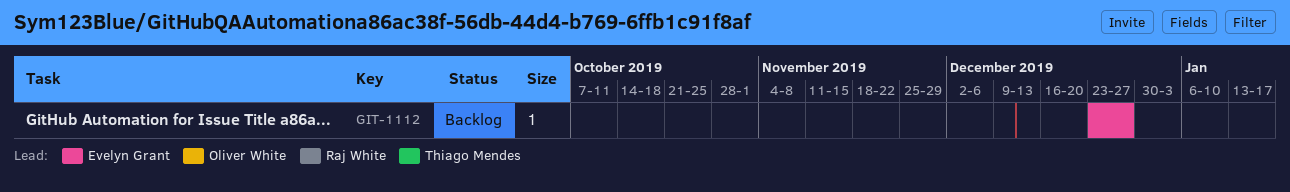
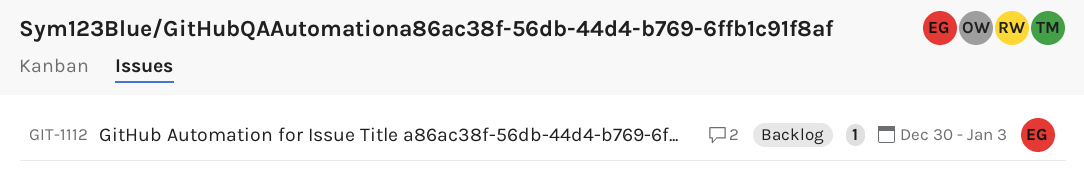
GIT-1112, start: Dec 23 -> Dec 30
GIT-1112, due: Dec 27 -> Jan 3

